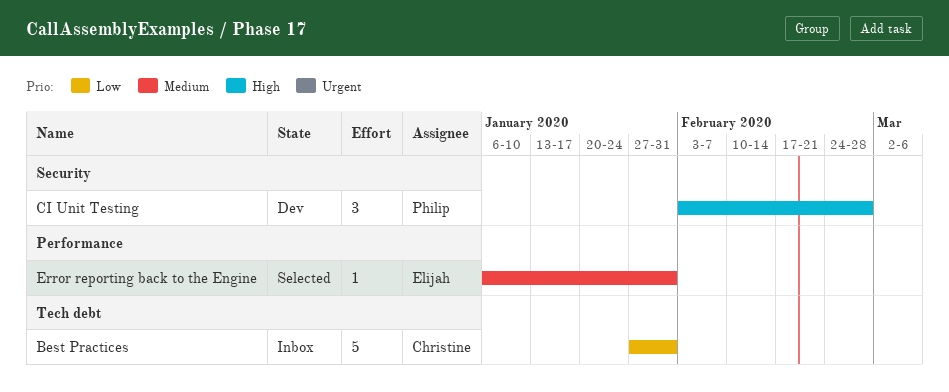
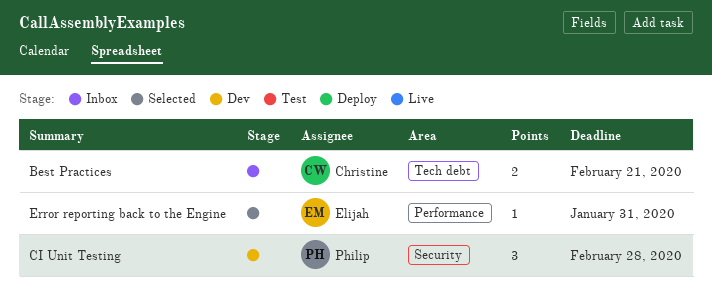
Best Practices, estimate: 5 -> 2
Best Practices, due: Jan 31 -> Feb 21

